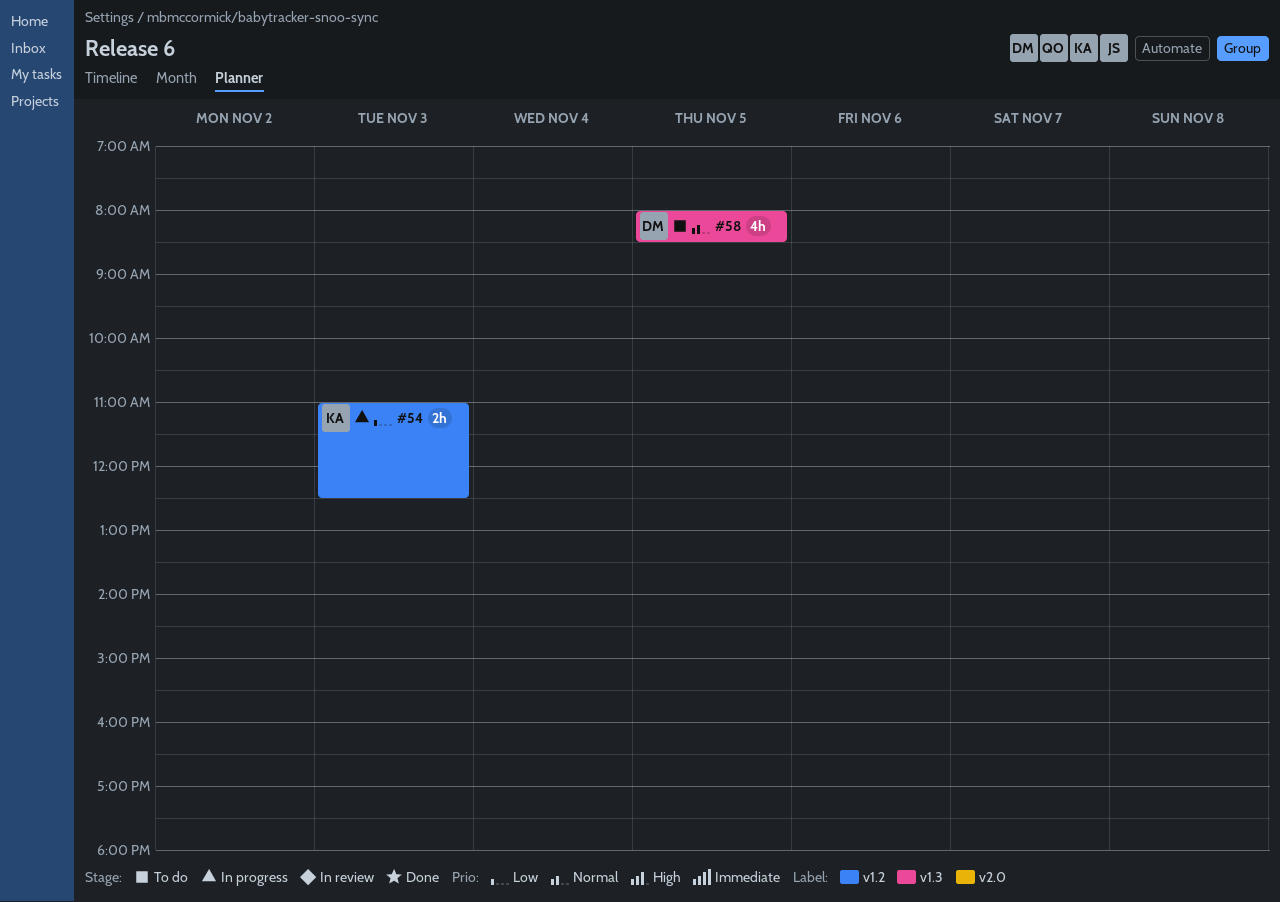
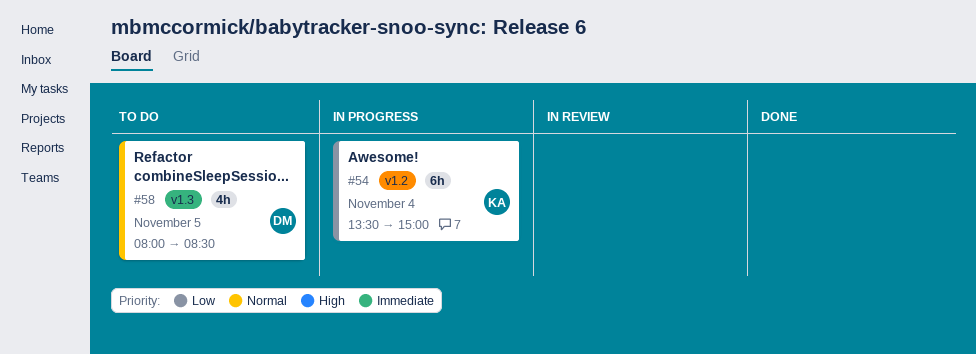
#54, estimate: 2h -> 6h
#54, day: Nov 3 -> Nov 4
#54, begins: 11:00 -> 13:30
#54, ends: 12:30 -> 15:00

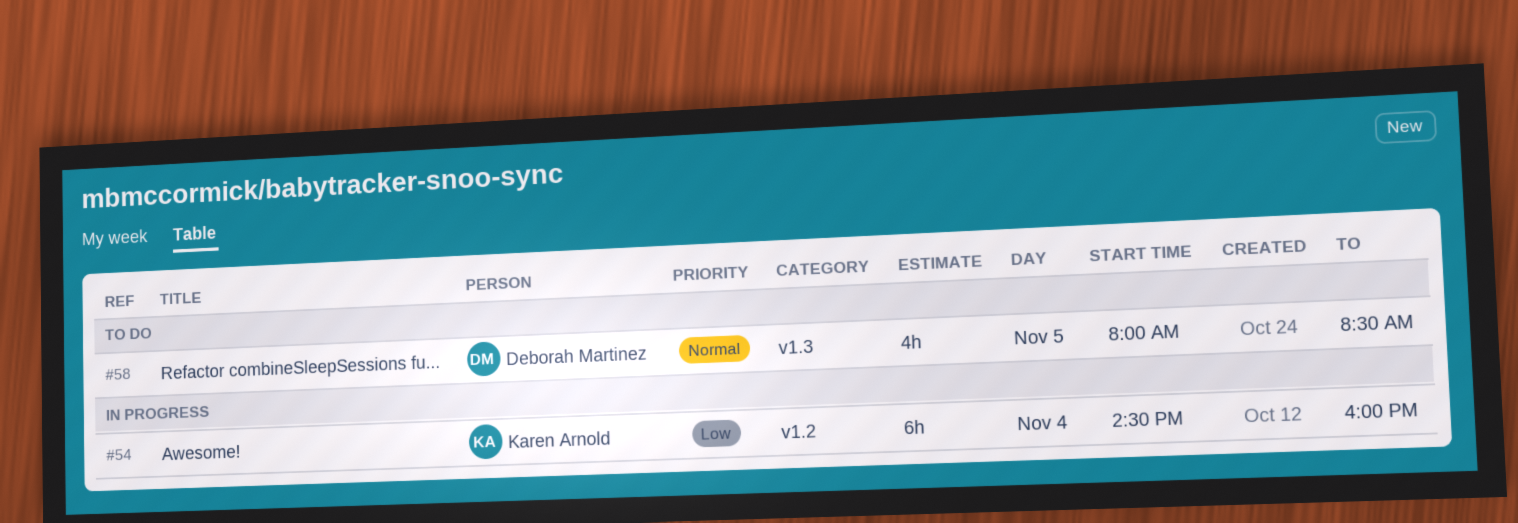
#54, begins: 13:30 -> 14:30
#54, ends: 15:00 -> 16:00

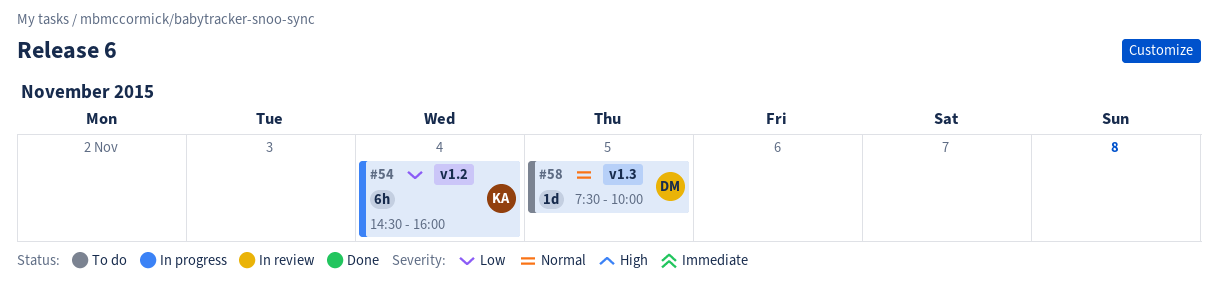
#58, estimate: 4h -> 1d
#58, begins: 08:00 -> 07:30
#58, ends: 08:30 -> 10:00

